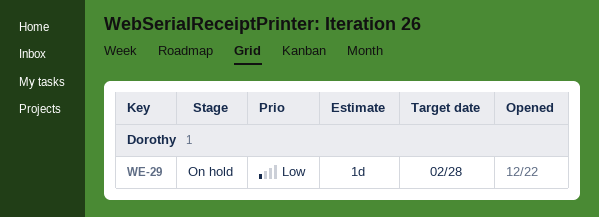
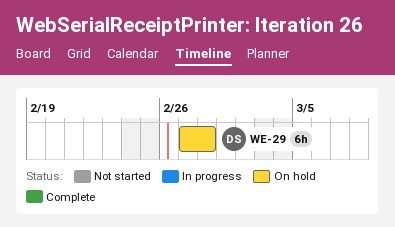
WE-29, estimate: 1d -> 6h

